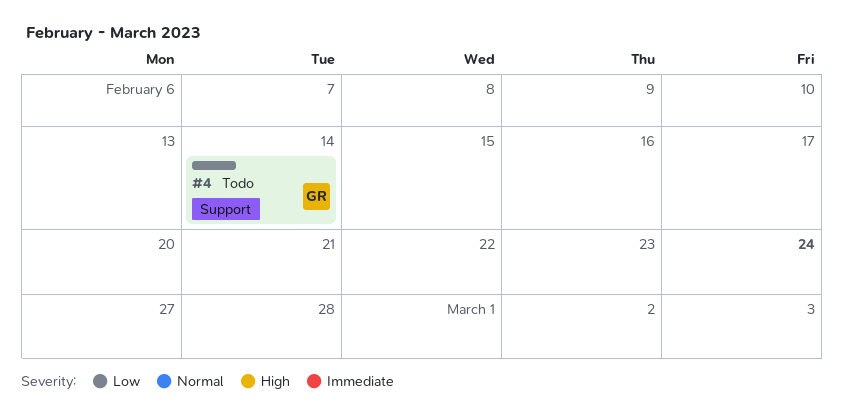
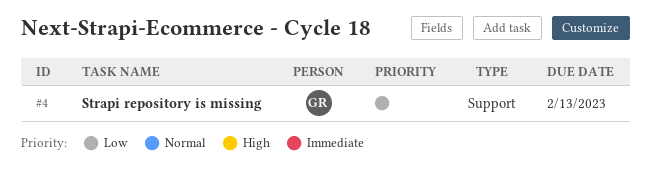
#4, due: Feb 14 -> Feb 13

